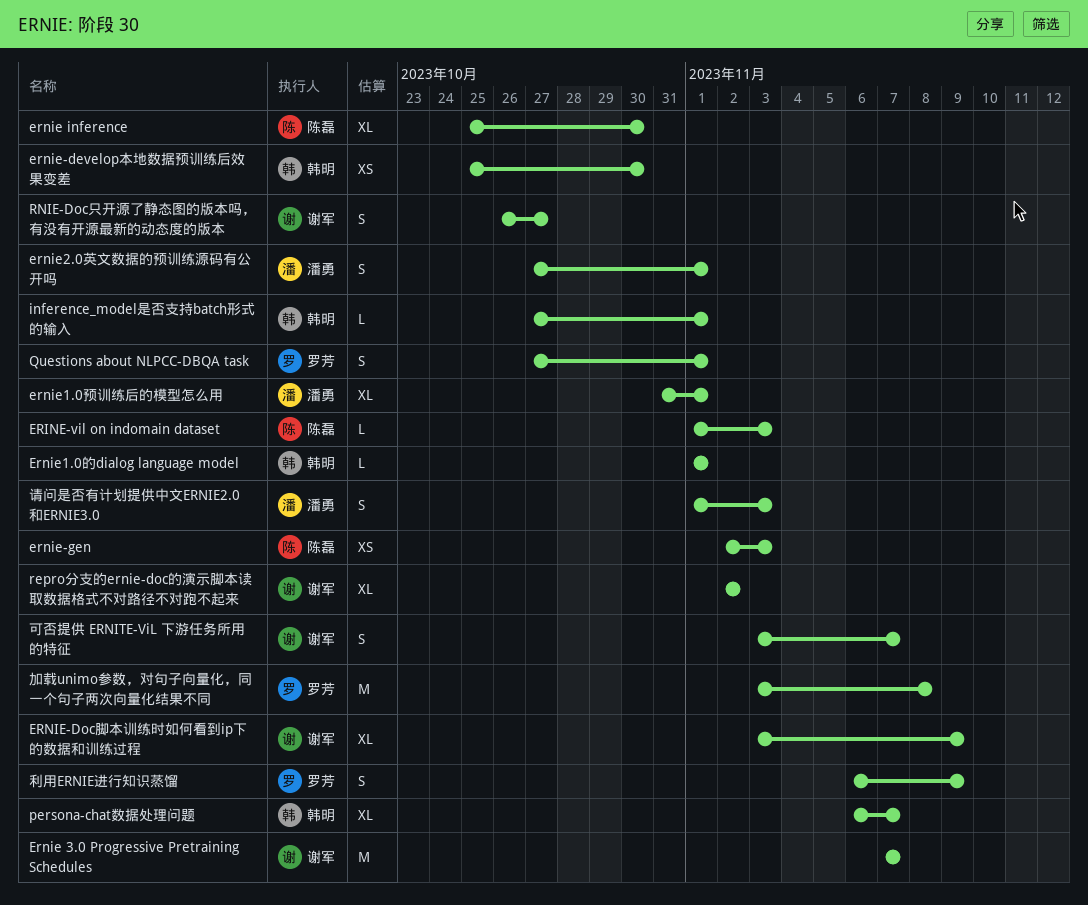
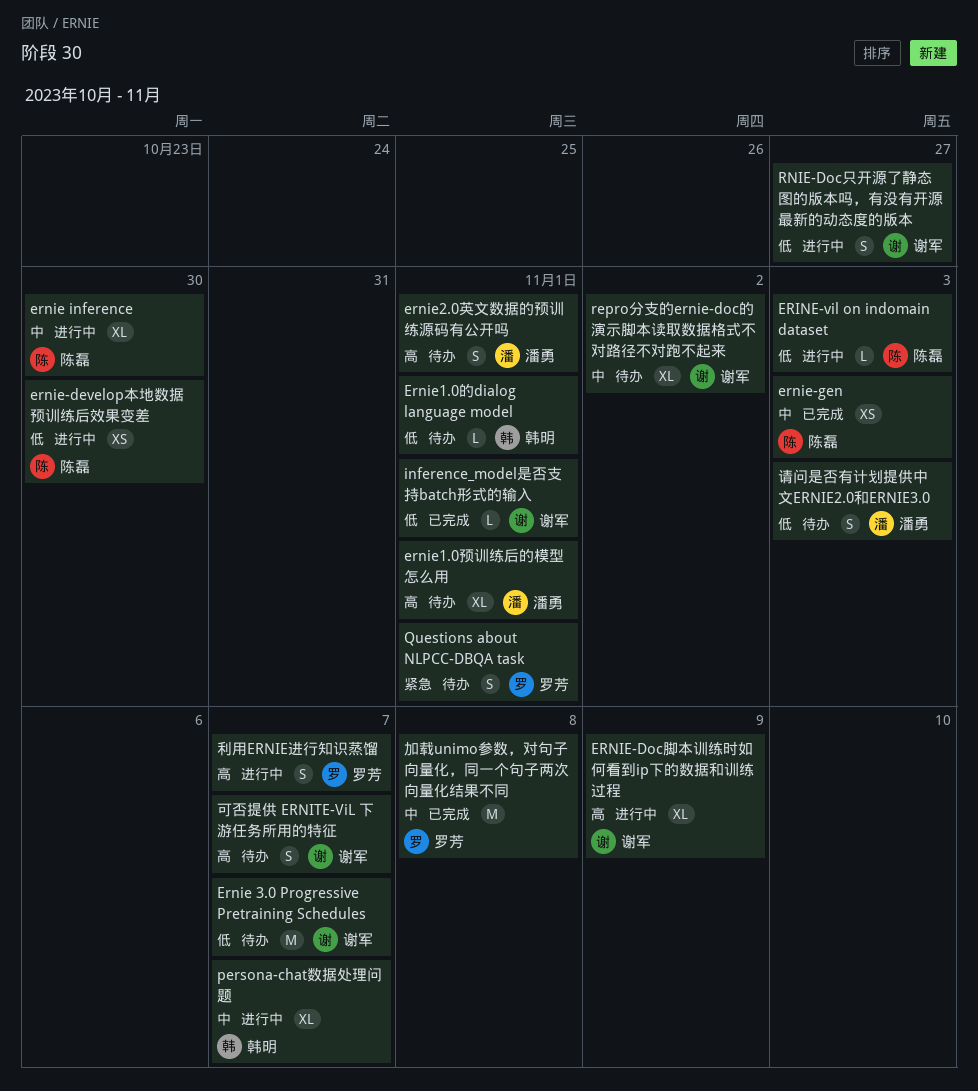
ernie-develop本地数据预训练后效果变差, owner: 韩明 -> 陈磊
inference_model是否支持batch形式的输入, owner: 韩明 -> 谢军
利用ERNIE进行知识蒸馏, due: Nov 9 -> Nov 7

